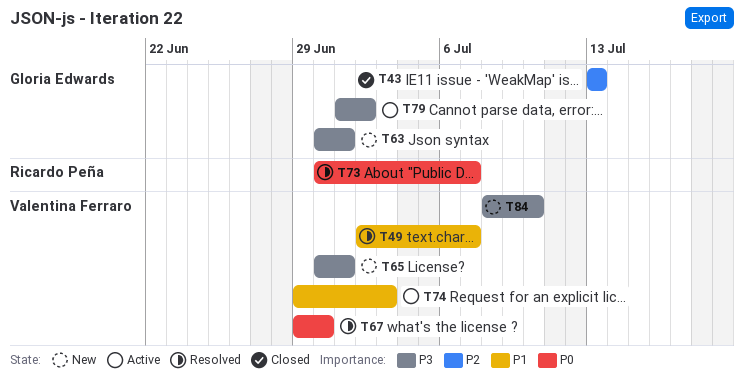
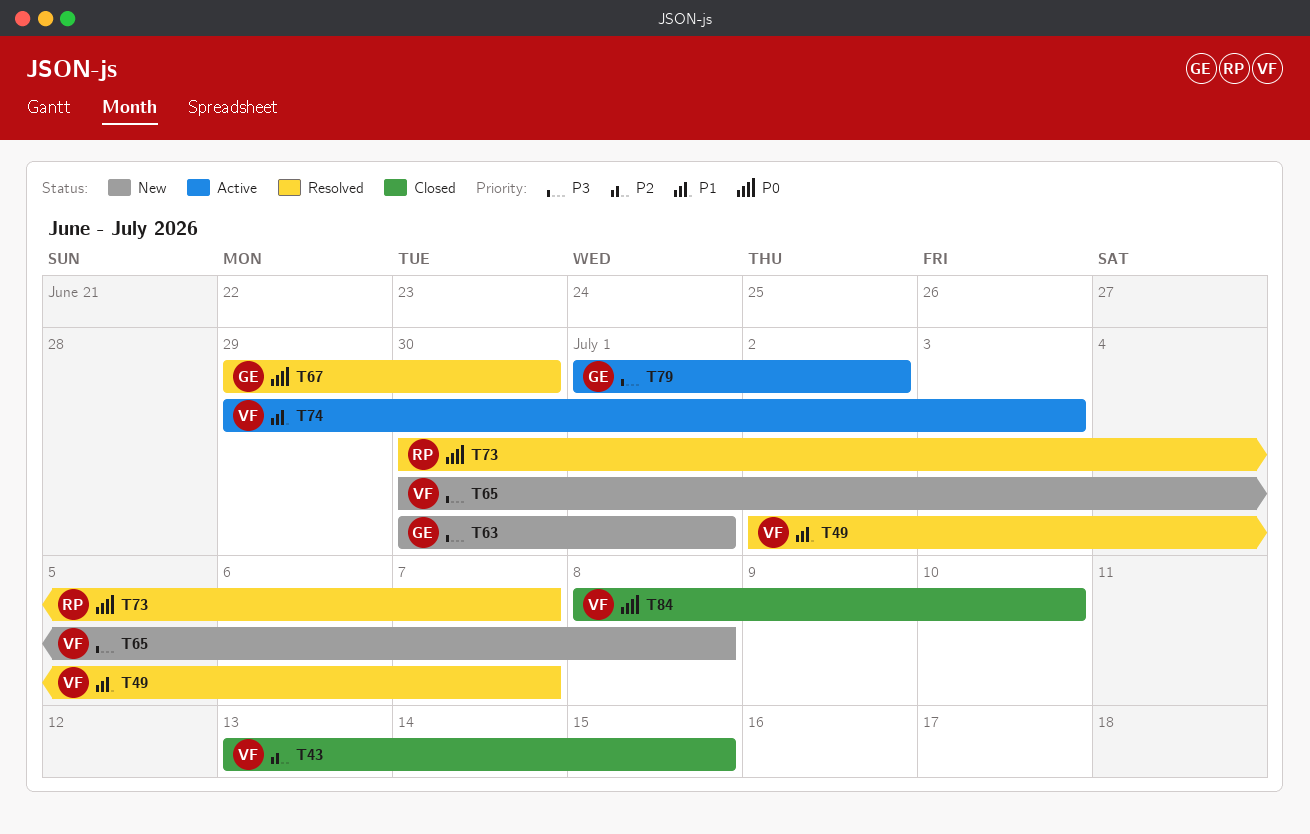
T43, owner: Gloria Edwards -> Valentina Ferraro
T43, due: Jul 13 -> Jul 15
T65, due: Jul 1 -> Jul 8
T67, owner: Valentina Ferraro -> Gloria Edwards
T84, status: New -> Closed
T84, priority: P3 -> P0

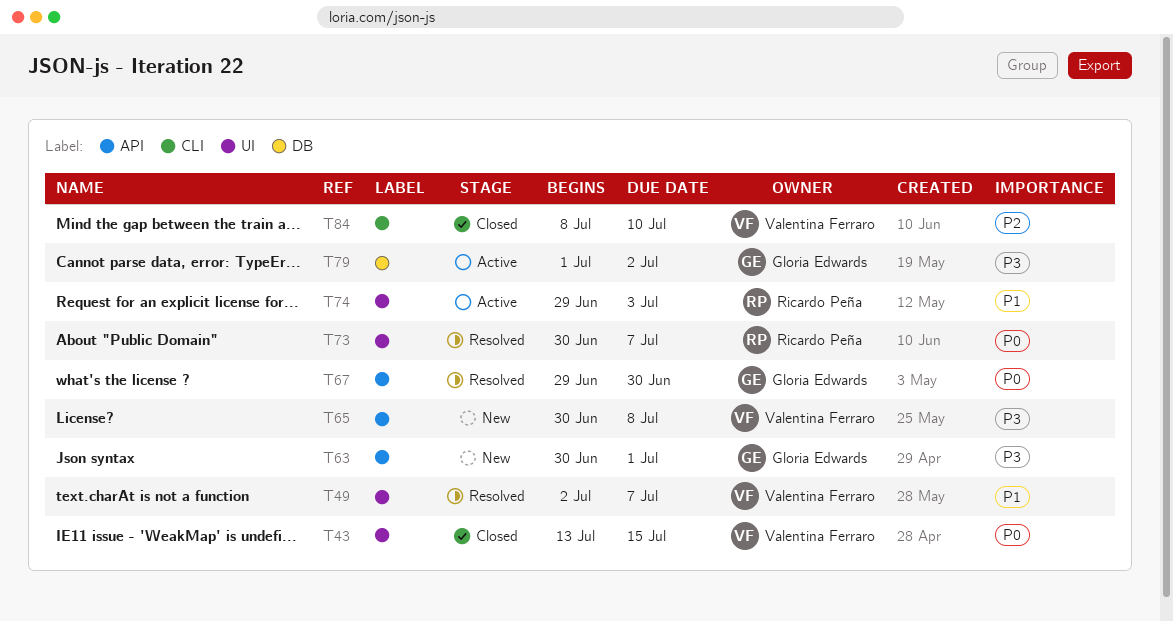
T43, priority: P2 -> P0
T74, owner: Valentina Ferraro -> Ricardo Peña
T84, priority: P0 -> P2

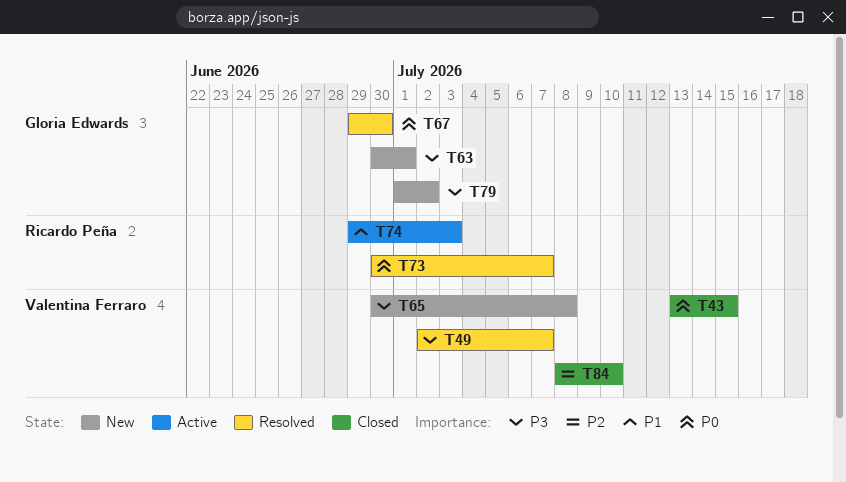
T49, priority: P1 -> P3
T79, status: Active -> New

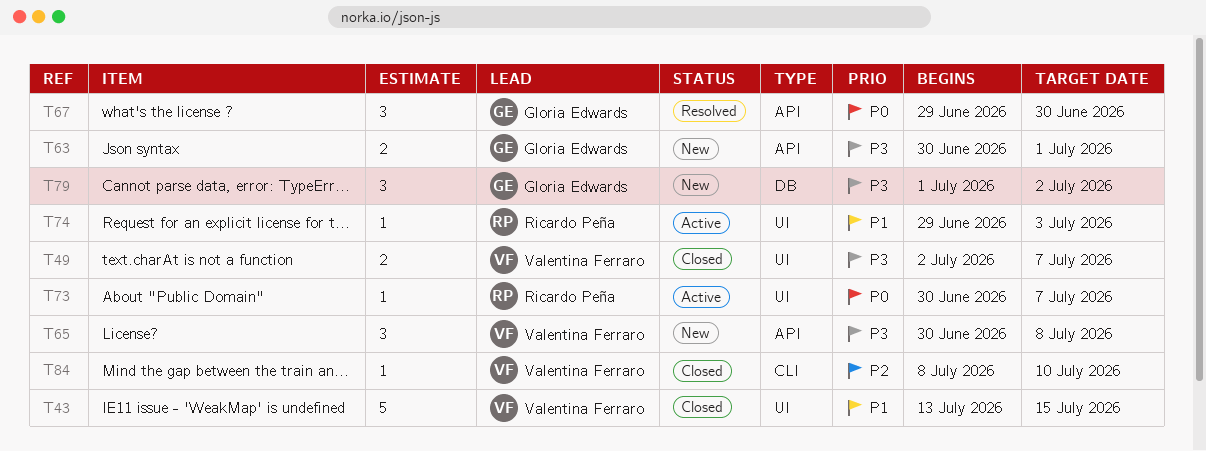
T43, priority: P0 -> P1
T49, status: Resolved -> Closed
T73, status: Resolved -> Active

